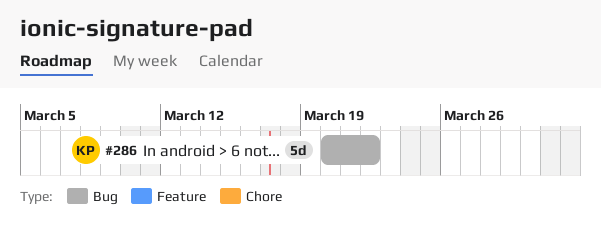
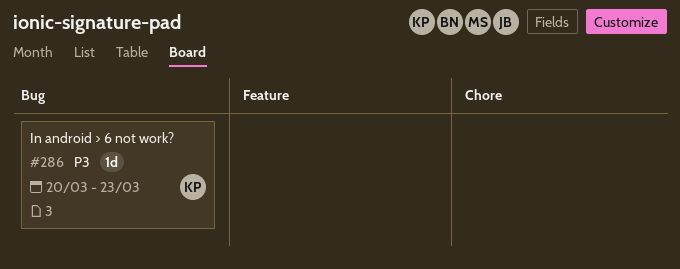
#286, estimate: 5d -> 1d
#286, due: Mar 22 -> Mar 23

